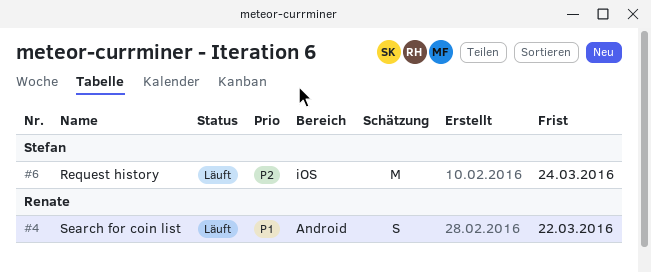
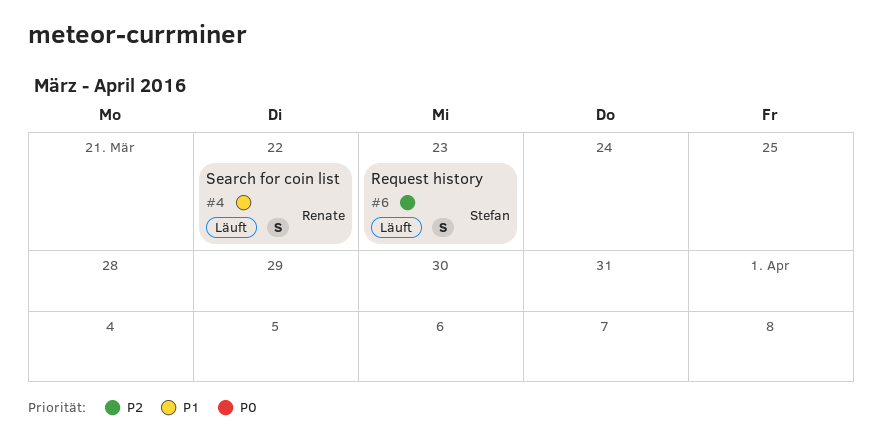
#6, estimate: M -> S
#6, due: Mar 24 -> Mar 23

